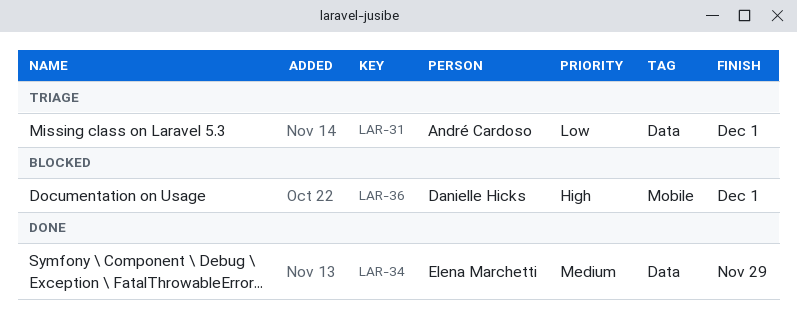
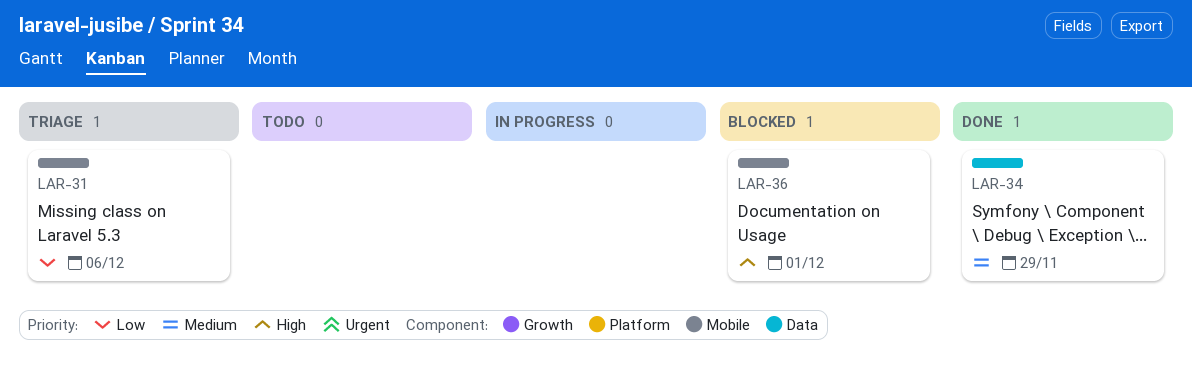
LAR-31, label: Data -> Mobile
LAR-31, due: Dec 1 -> Dec 6

